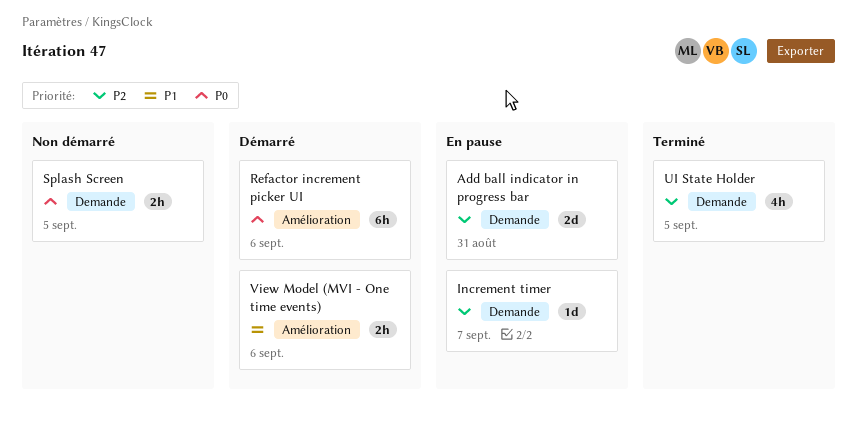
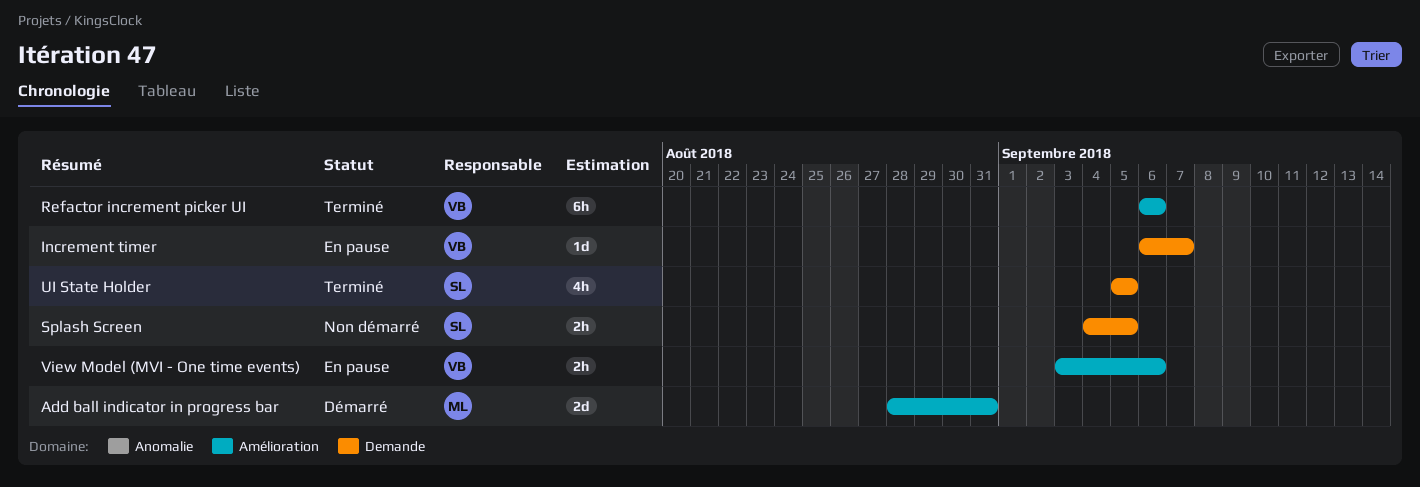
Add ball indicator in progress bar, status: En pause -> Démarré
Add ball indicator in progress bar, label: Demande -> Amélioration
Refactor increment picker UI, status: Démarré -> Terminé
View Model (MVI - One time events), status: Démarré -> En pause

